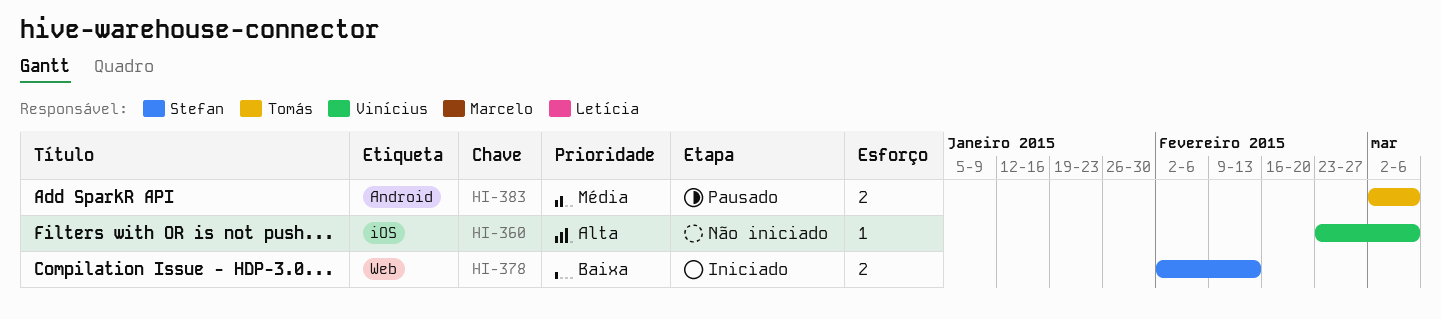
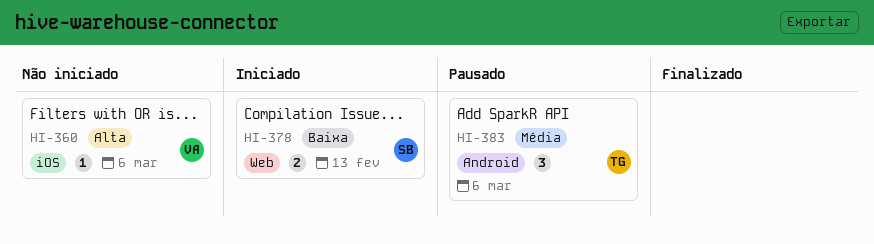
HI-383, estimate: 2 -> 3

